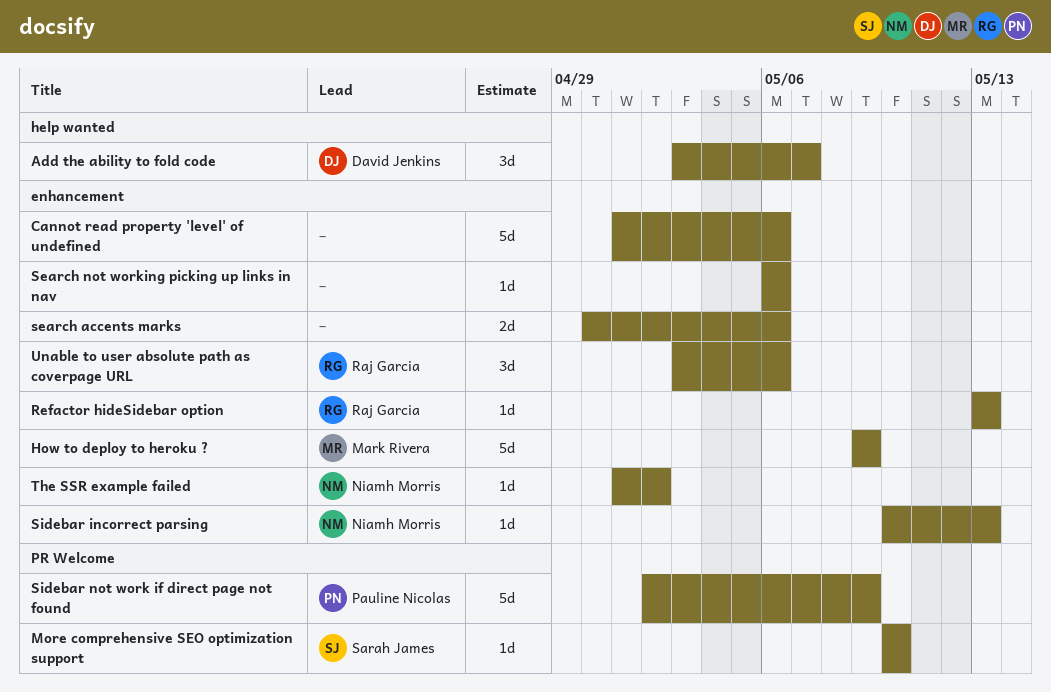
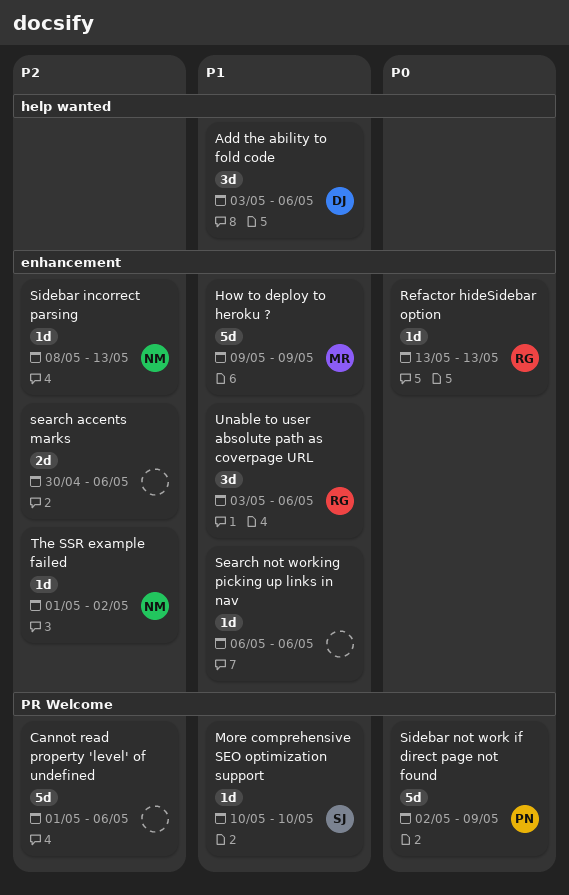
Add the ability to fold code, due: May 7 -> May 6
Cannot read property 'level' of undefined, label: enhancement -> PR Welcome
Sidebar incorrect parsing, start: May 10 -> May 8

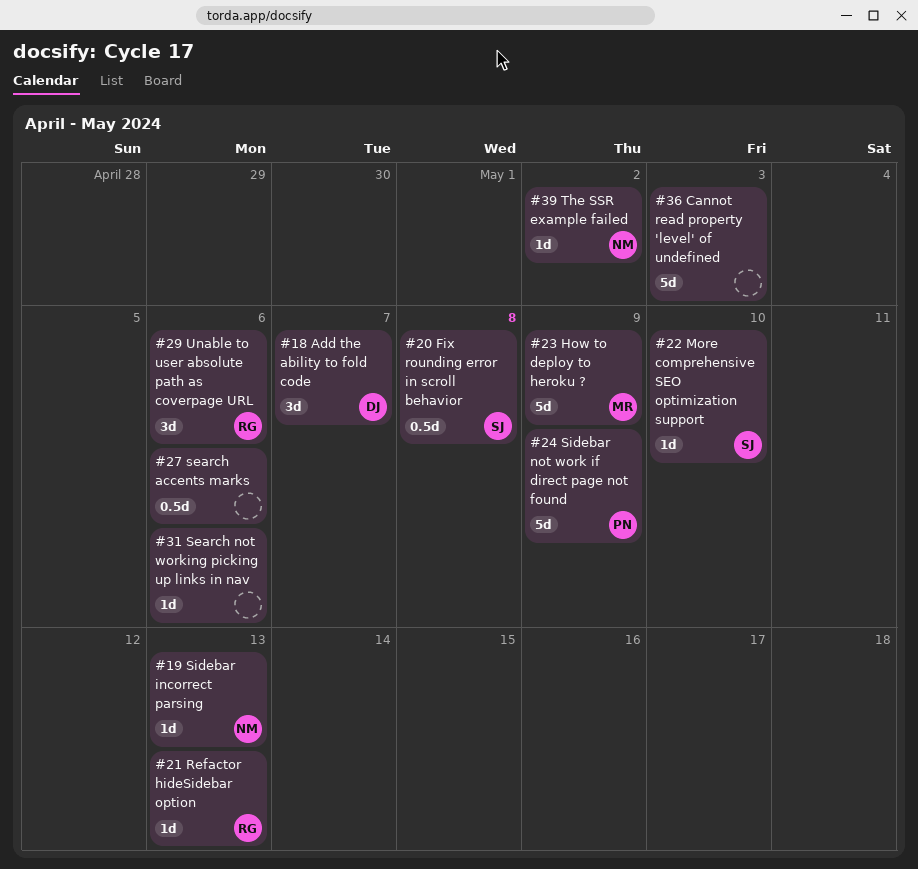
Add the ability to fold code, due: May 6 -> May 7
Cannot read property 'level' of undefined, due: May 6 -> May 3
Fix rounding error in scroll behavior: none -> present
search accents marks, estimate: 2d -> 0.5d

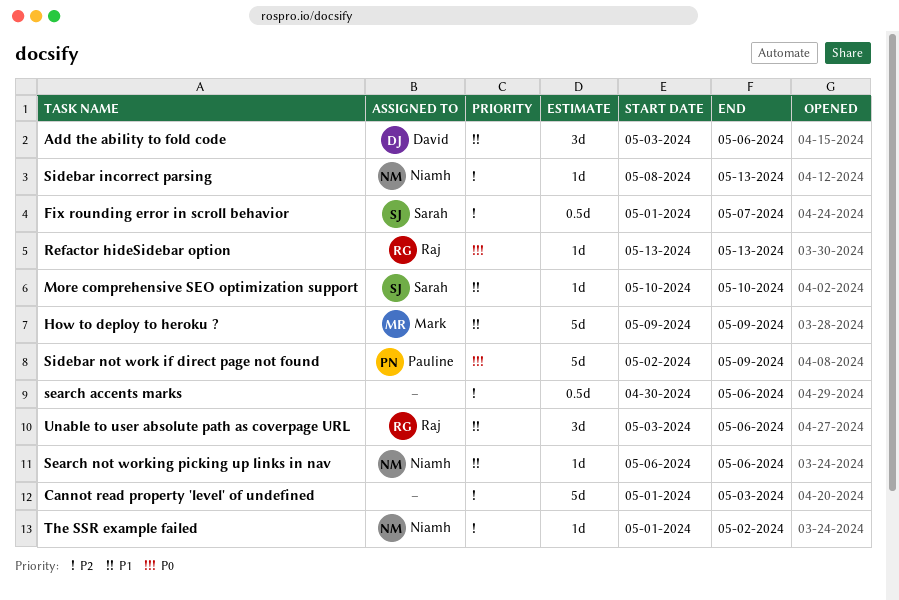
Add the ability to fold code, due: May 7 -> May 6
Fix rounding error in scroll behavior, due: May 8 -> May 7
Search not working picking up links in nav, owner: none -> Niamh

